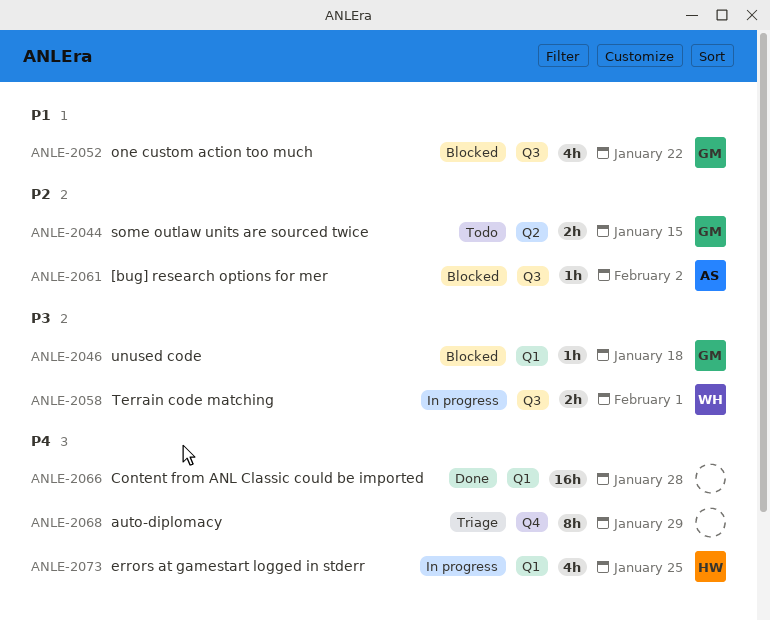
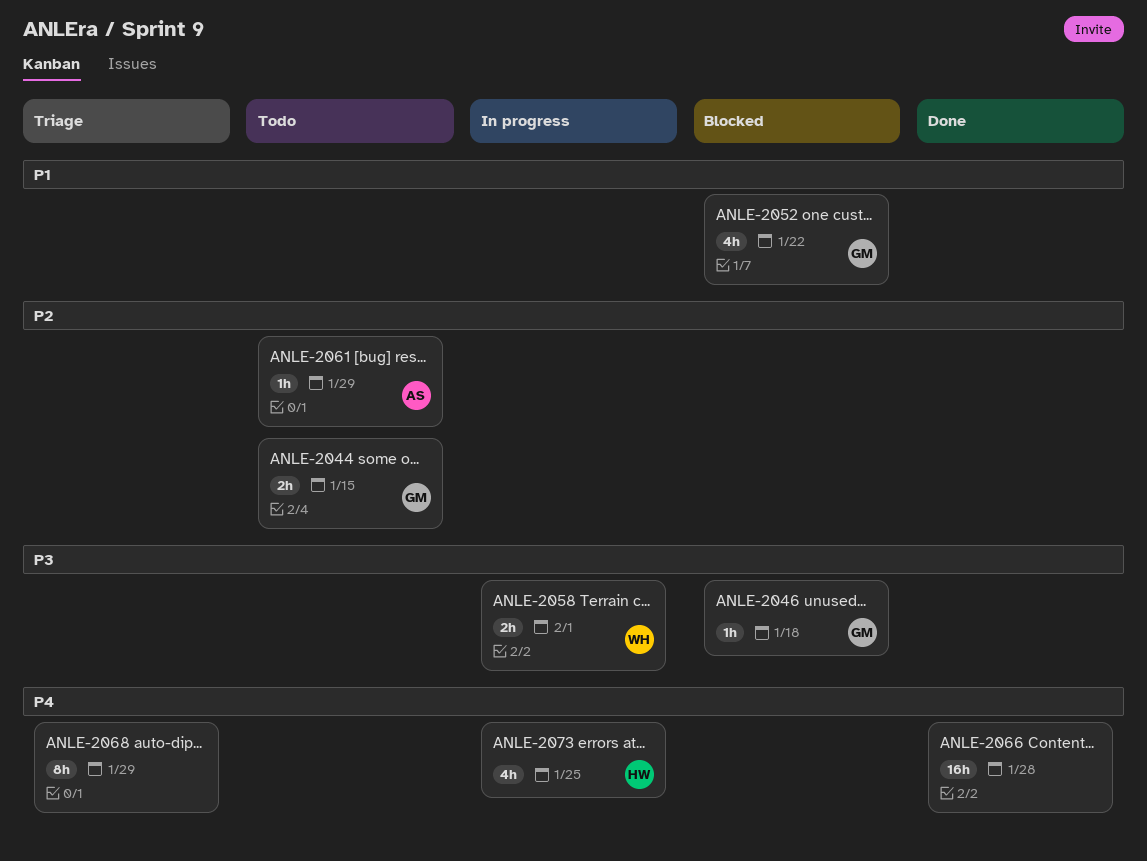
ANLE-2061, status: Blocked -> Todo
ANLE-2061, due: Feb 2 -> Jan 29

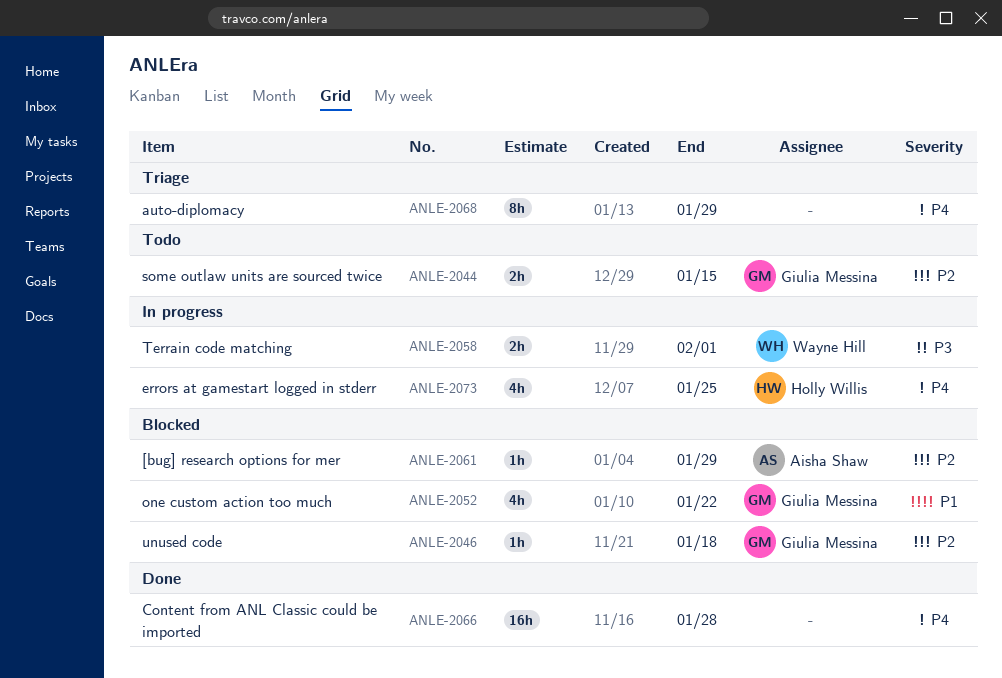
ANLE-2046, priority: P3 -> P2
ANLE-2061, status: Todo -> Blocked

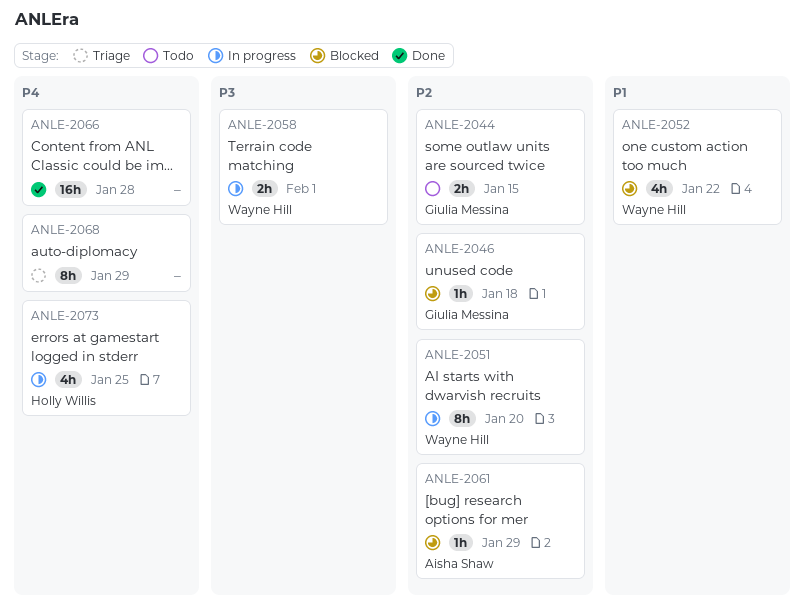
ANLE-2051: none -> present
ANLE-2052, owner: Giulia Messina -> Wayne Hill

